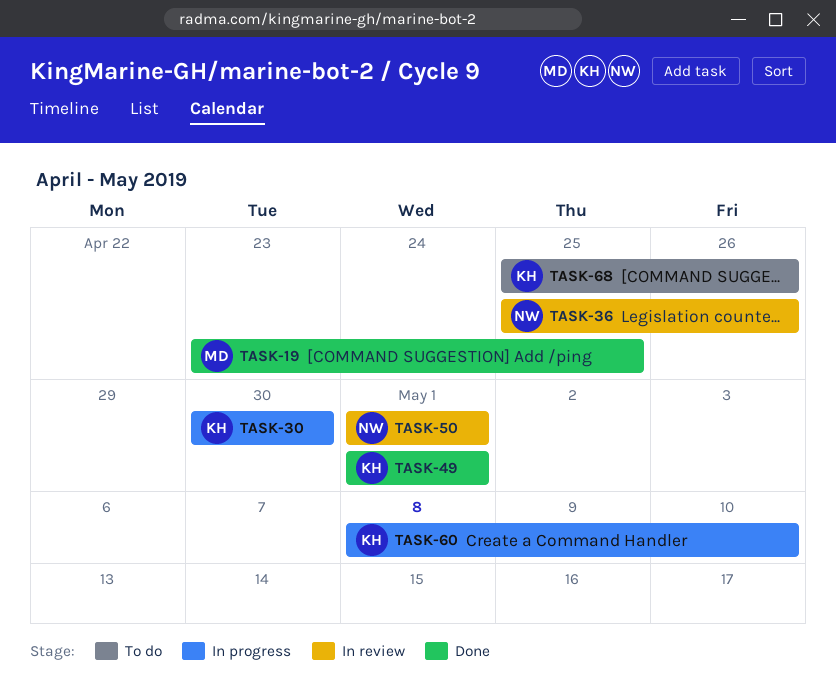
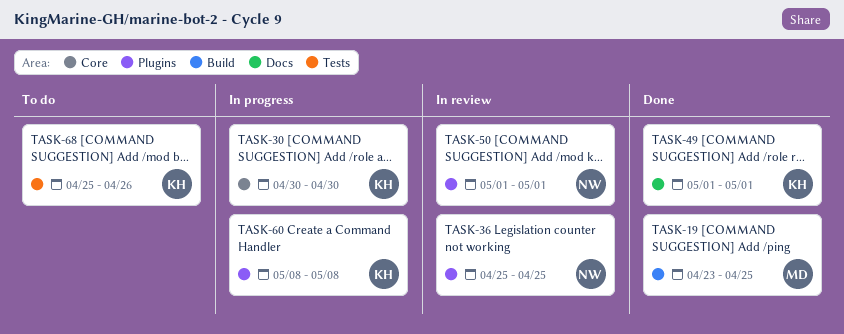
TASK-36, due: Apr 26 -> Apr 25
TASK-60, due: May 10 -> May 8

